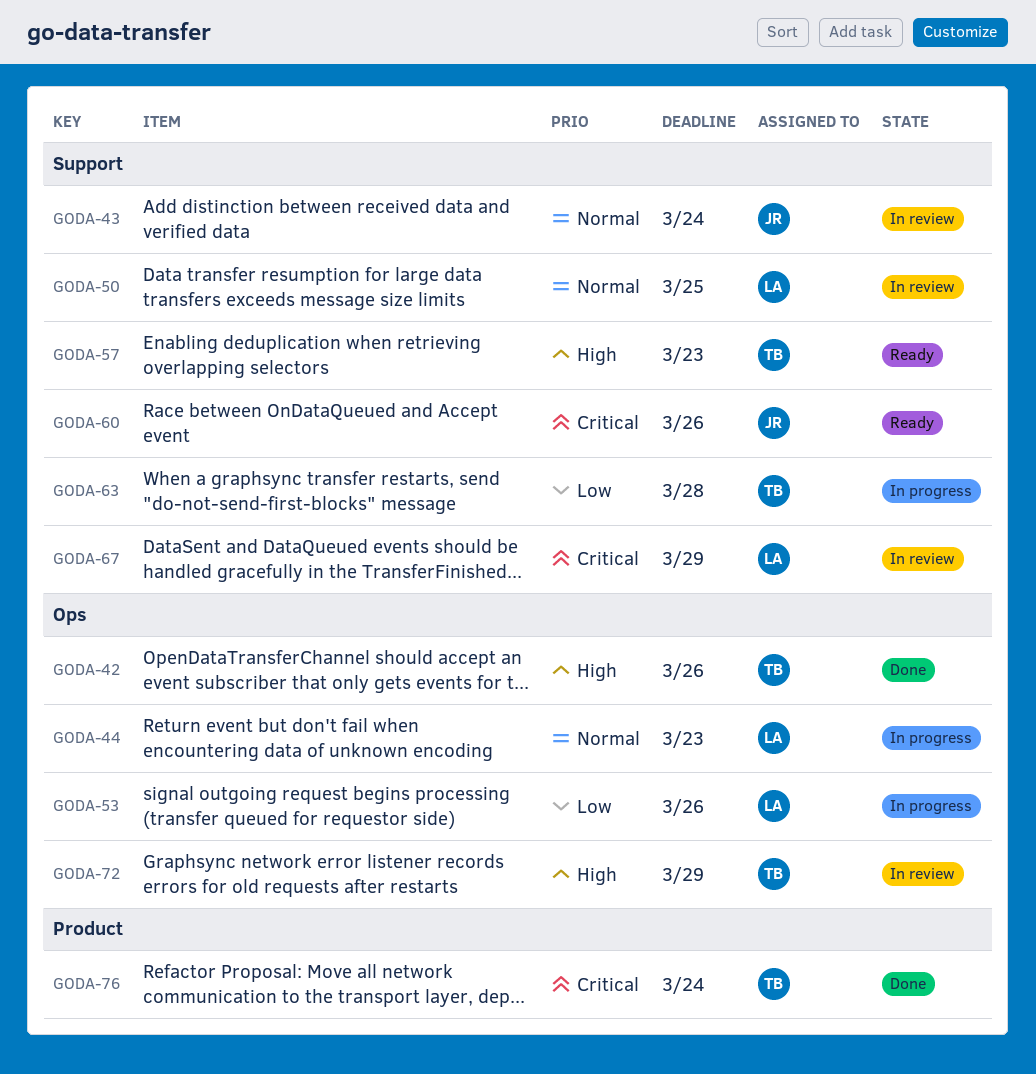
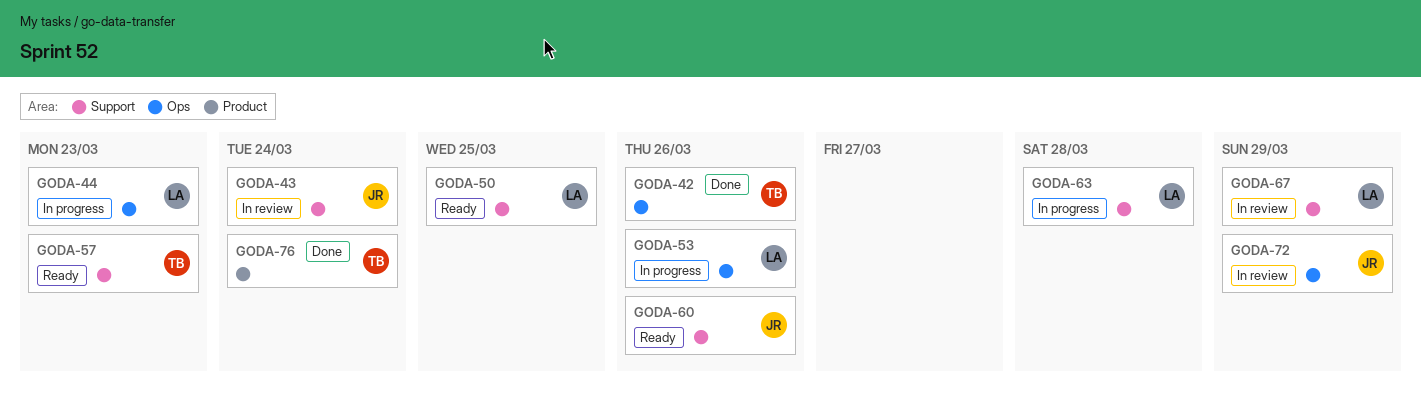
GODA-50, status: In review -> Ready
GODA-63, owner: TB -> LA
GODA-72, owner: TB -> JR

